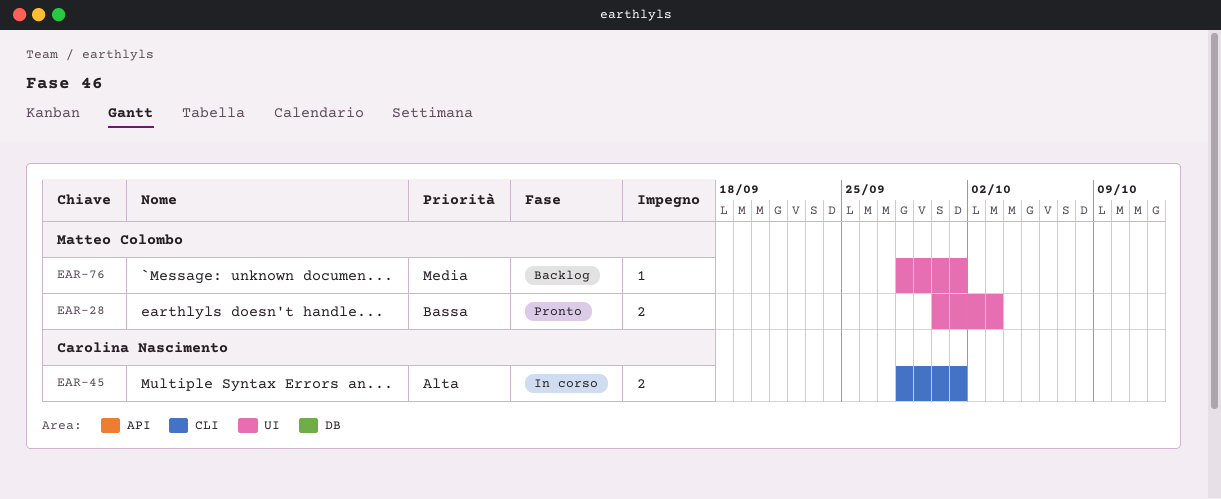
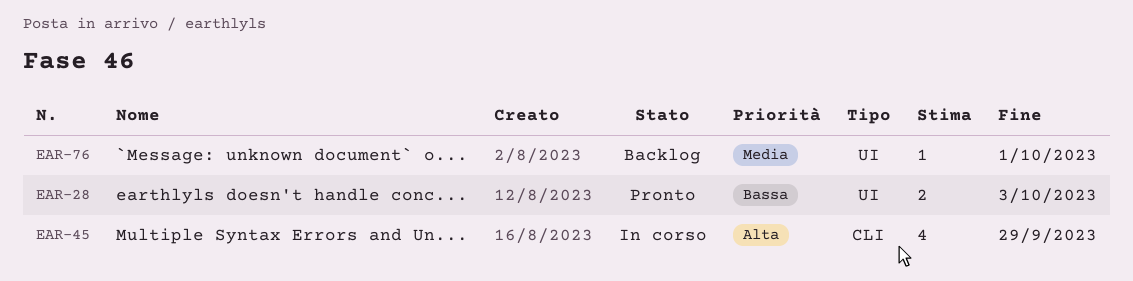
EAR-45, estimate: 2 -> 4
EAR-45, due: Oct 1 -> Sep 29

